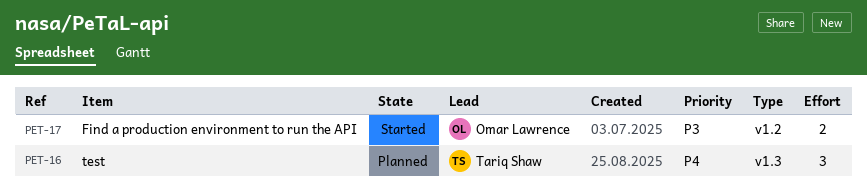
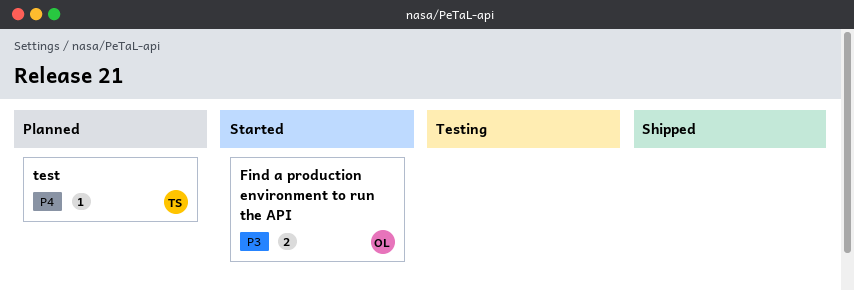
test, estimate: 3 -> 1

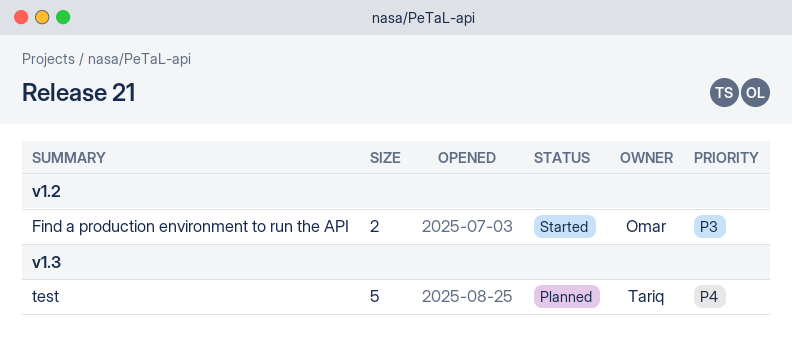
test, estimate: 1 -> 5

